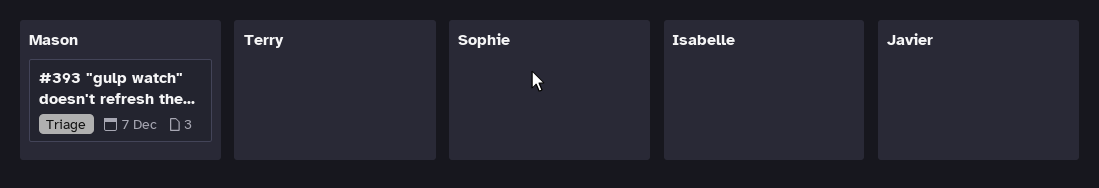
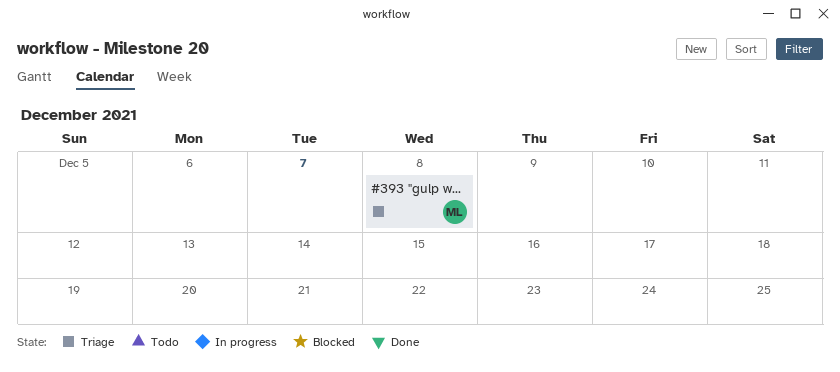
#393, due: Dec 7 -> Dec 8

